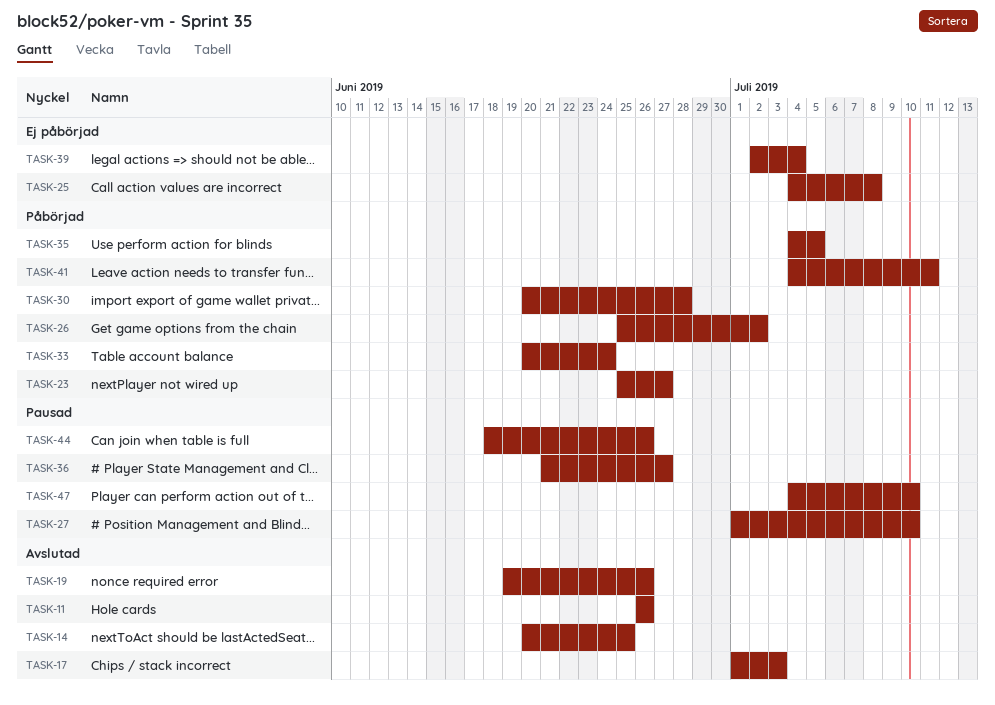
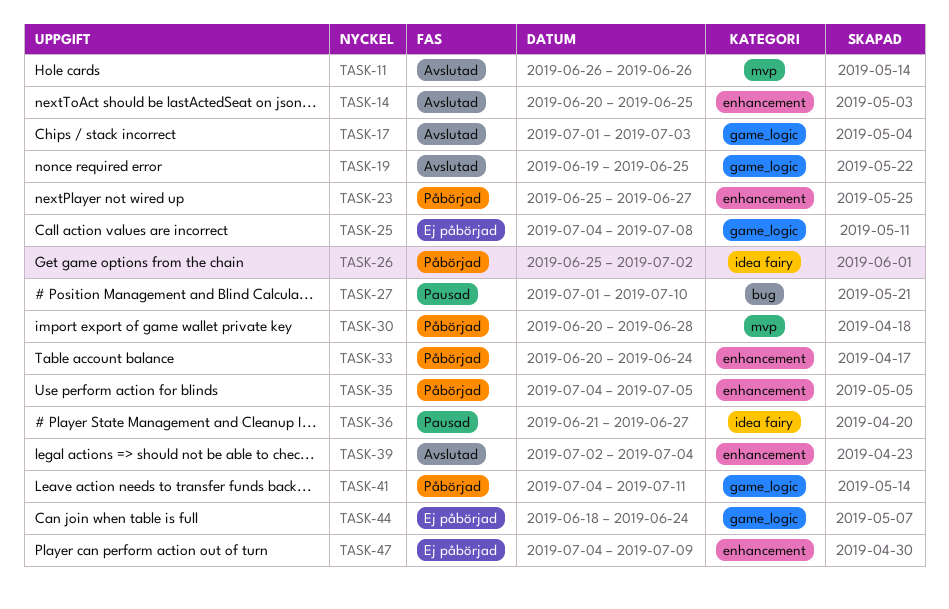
TASK-19, due: Jun 26 -> Jun 25
TASK-39, status: Ej påbörjad -> Avslutad
TASK-44, status: Pausad -> Ej påbörjad
TASK-44, due: Jun 26 -> Jun 24
TASK-47, status: Pausad -> Ej påbörjad
TASK-47, due: Jul 10 -> Jul 9

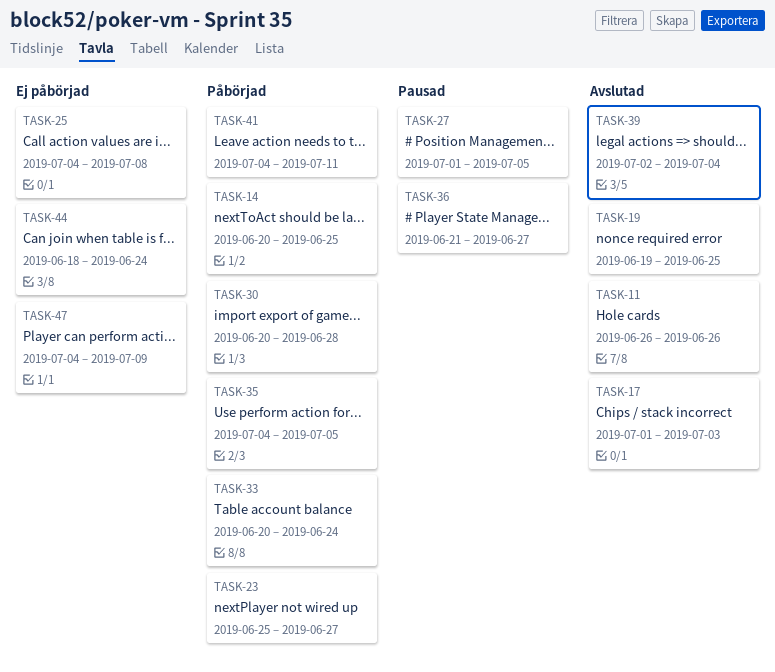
TASK-14, status: Avslutad -> Påbörjad
TASK-26: present -> none
TASK-27, due: Jul 10 -> Jul 5

